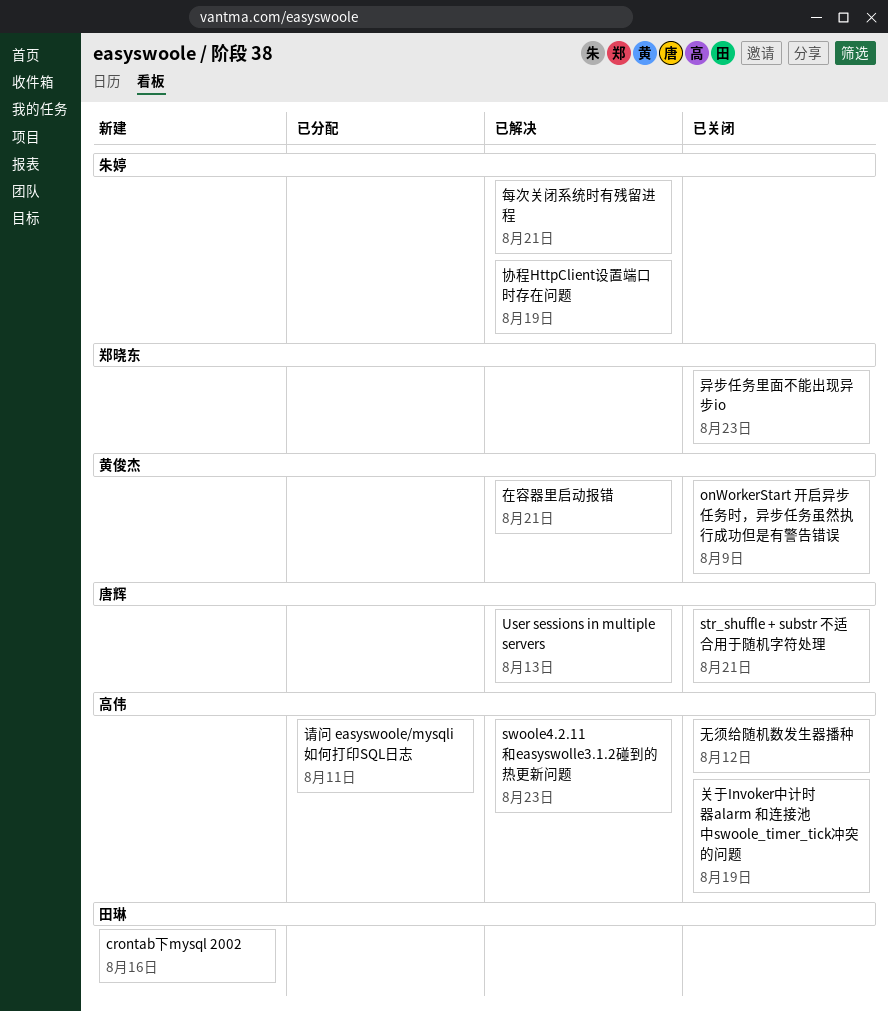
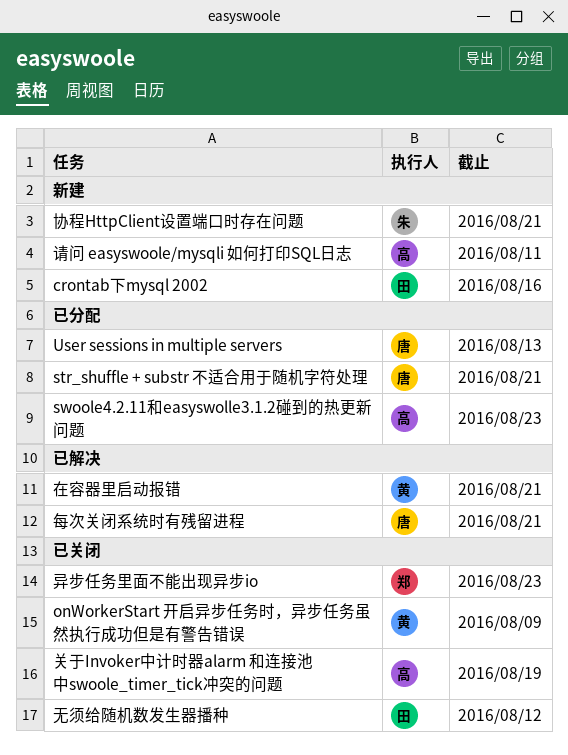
str_shuffle + substr 不适合用于随机字符处理, status: 已关闭 -> 已分配
swoole4.2.11和easyswolle3.1.2碰到的热更新问题, status: 已解决 -> 已分配
User sessions in multiple servers, status: 已解决 -> 已分配
协程HttpClient设置端口时存在问题, status: 已解决 -> 新建
协程HttpClient设置端口时存在问题, due: Aug 19 -> Aug 21
无须给随机数发生器播种, owner: 高伟 -> 田琳
每次关闭系统时有残留进程, owner: 朱婷 -> 唐辉
请问 easyswoole/mysqli 如何打印SQL日志, status: 已分配 -> 新建

